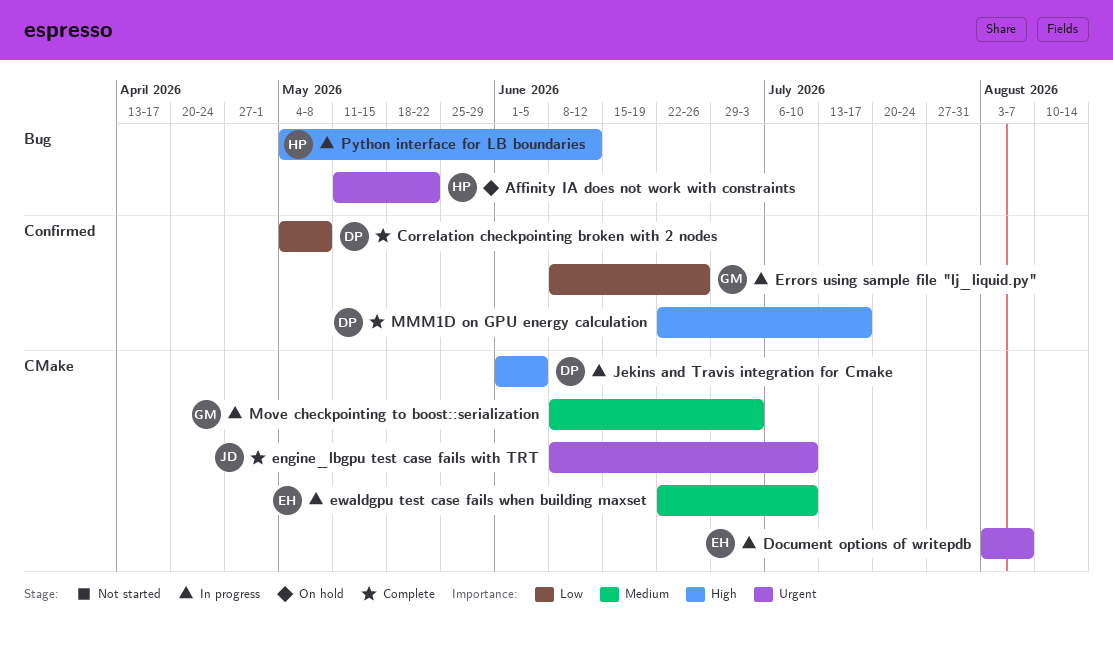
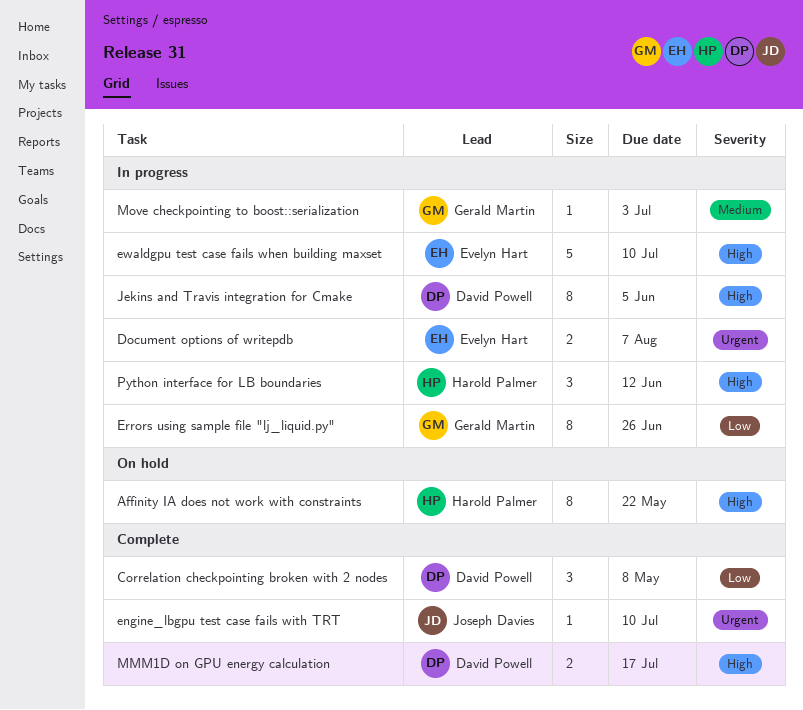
Affinity IA does not work with constraints, priority: Urgent -> High
ewaldgpu test case fails when building maxset, priority: Medium -> High

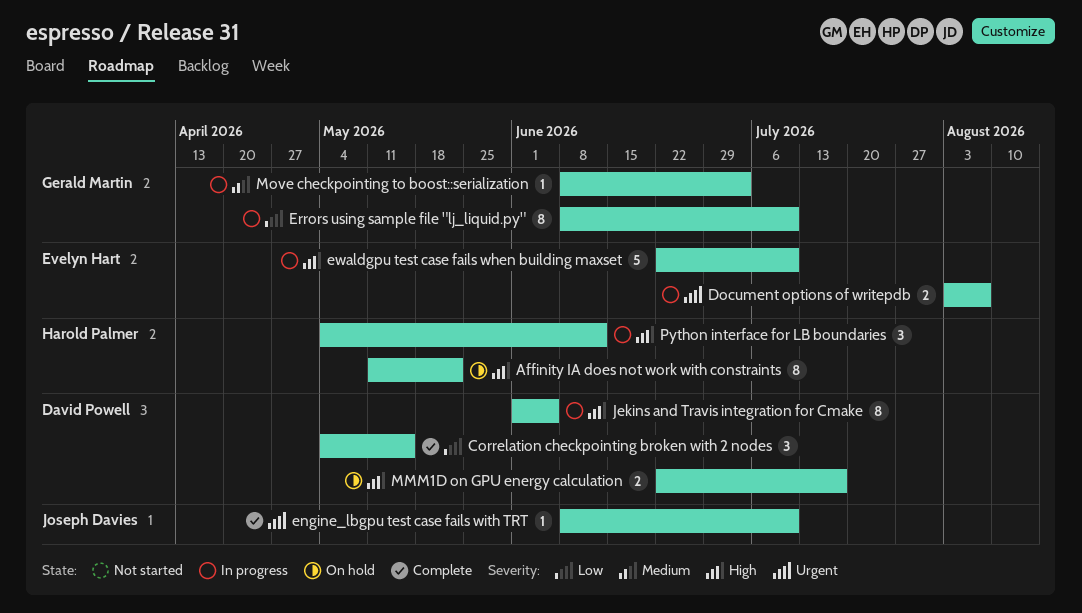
Correlation checkpointing broken with 2 nodes, due: May 8 -> May 15
Errors using sample file "lj_liquid.py", due: Jun 26 -> Jul 10
MMM1D on GPU energy calculation, status: Complete -> On hold

